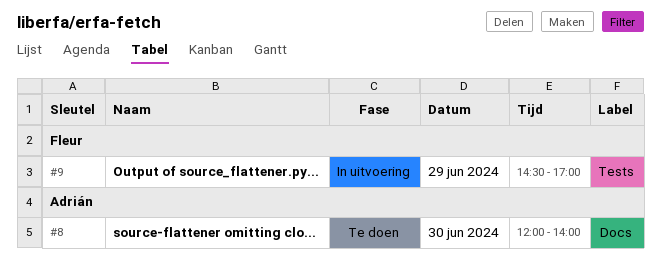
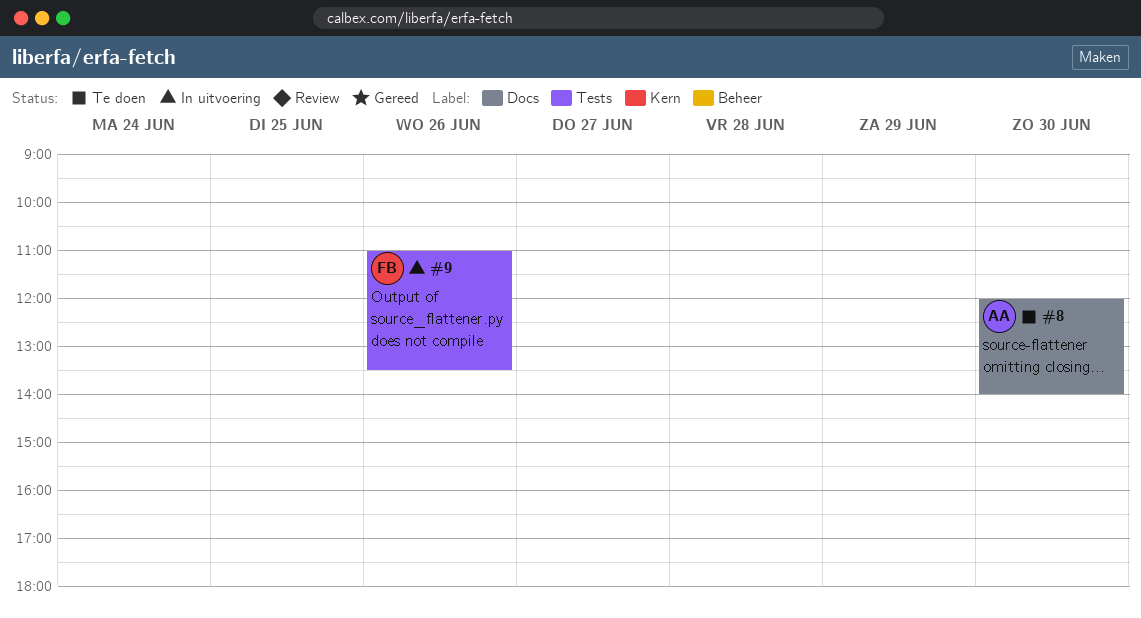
#9, day: Jun 29 -> Jun 26
#9, begins: 14:30 -> 11:00
#9, ends: 17:00 -> 13:30

